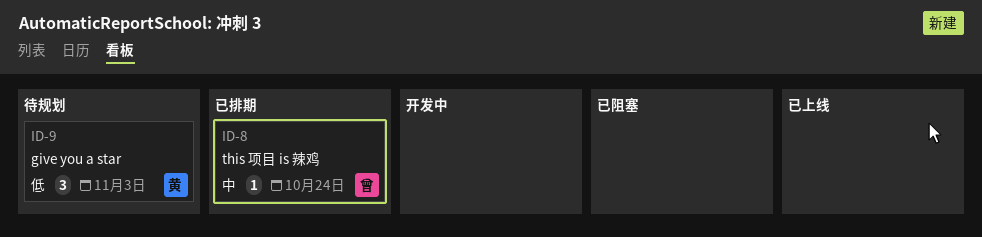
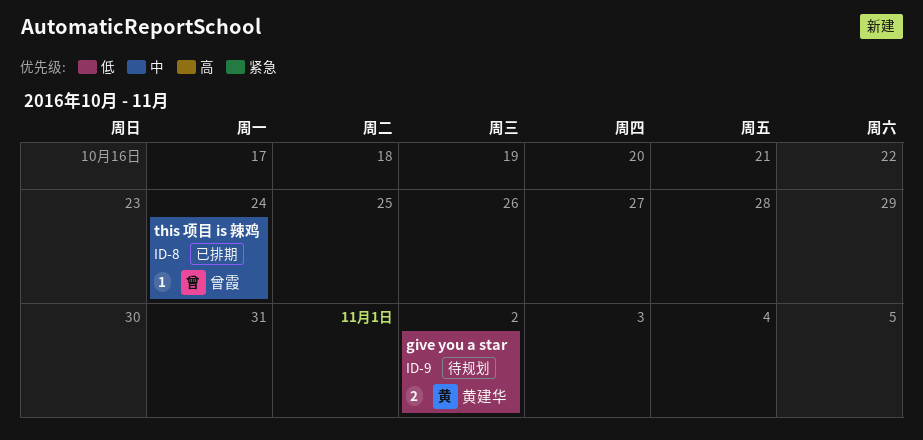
ID-9, estimate: 3 -> 2
ID-9, due: Nov 3 -> Nov 2

